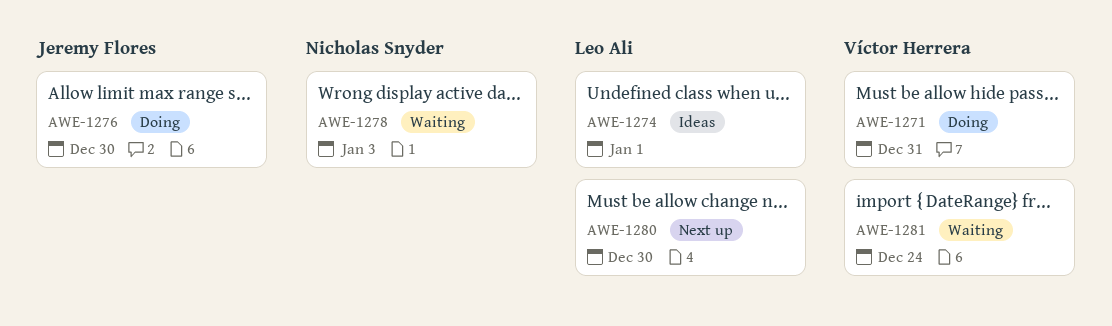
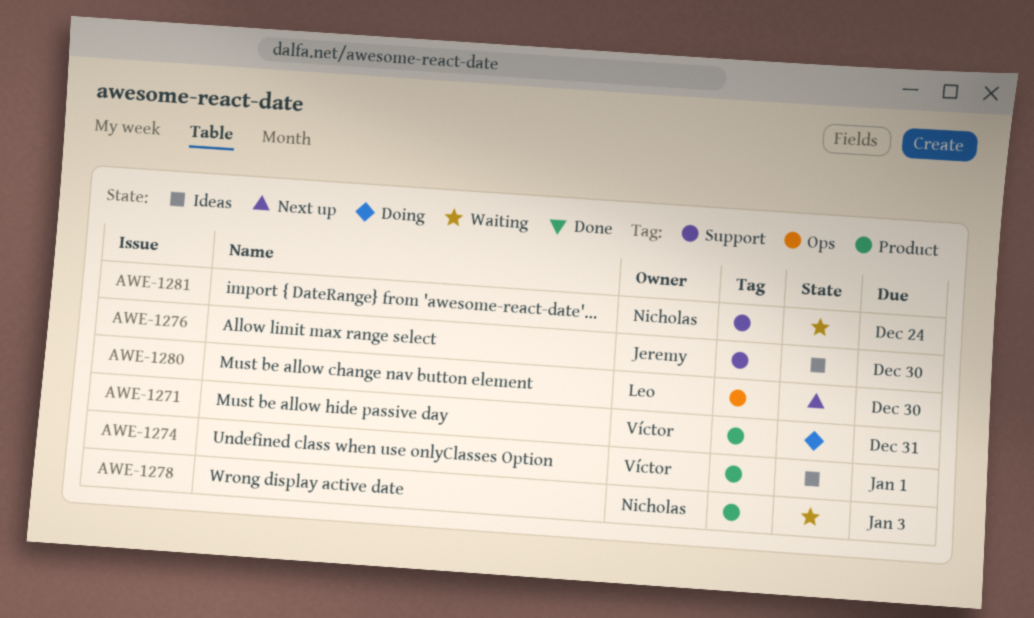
AWE-1274, owner: Leo Ali -> Víctor Herrera
AWE-1276, status: Doing -> Ideas
AWE-1281, owner: Víctor Herrera -> Nicholas Snyder

